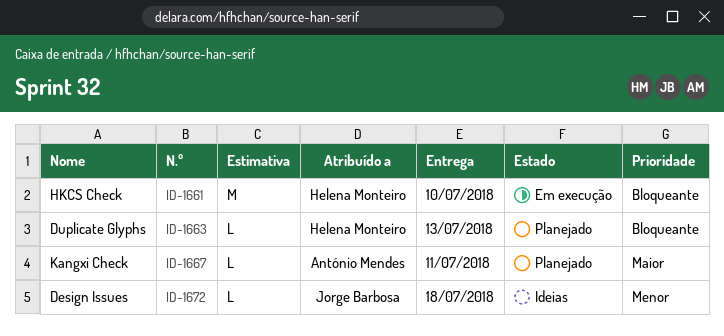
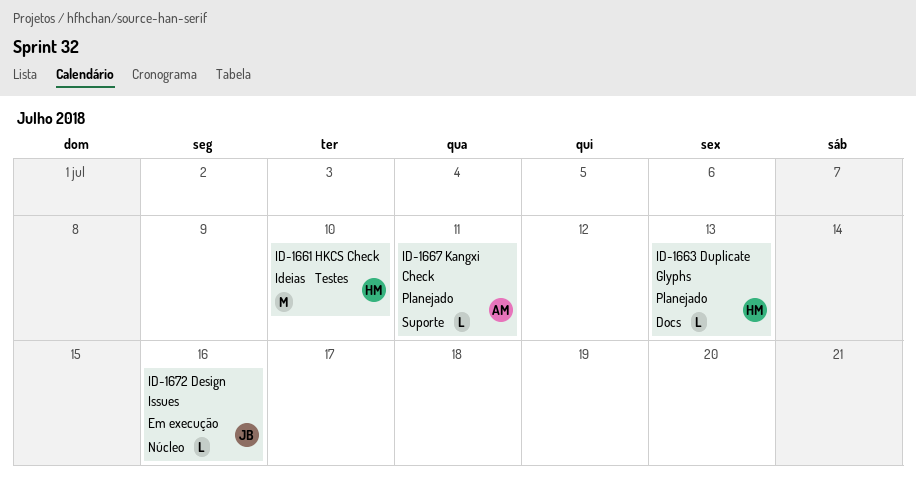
ID-1661, status: Em execução -> Ideias
ID-1672, status: Ideias -> Em execução
ID-1672, due: Jul 18 -> Jul 16

